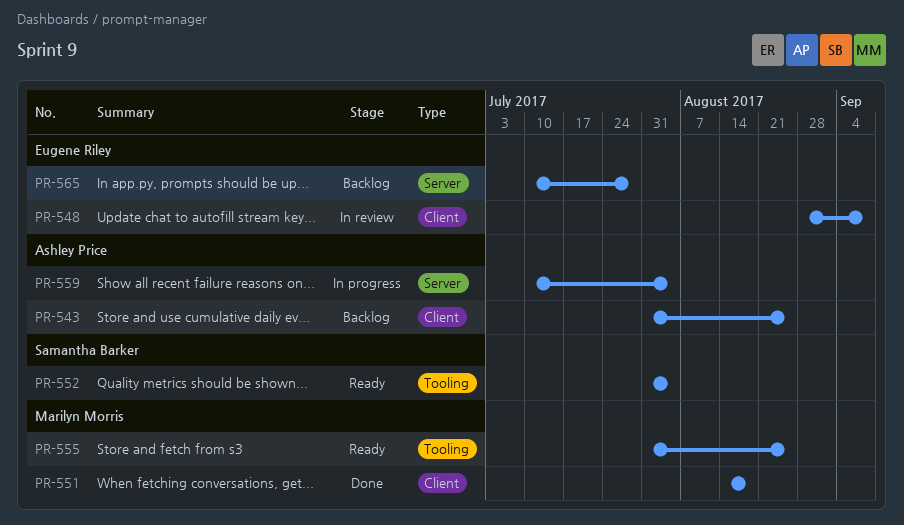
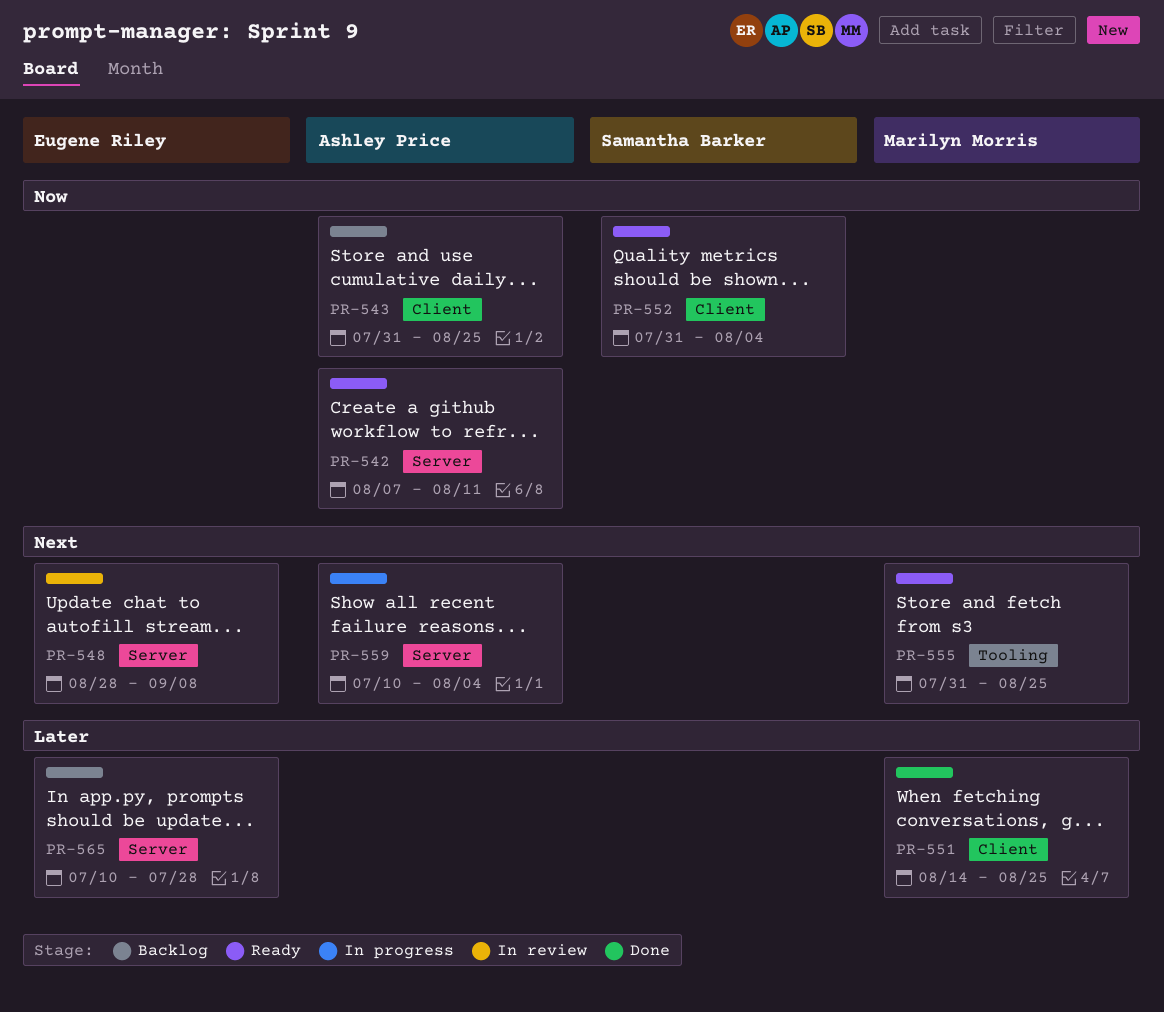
PR-542: none -> present
PR-548, label: Client -> Server
PR-551, due: Aug 18 -> Aug 25
PR-552, label: Tooling -> Client

